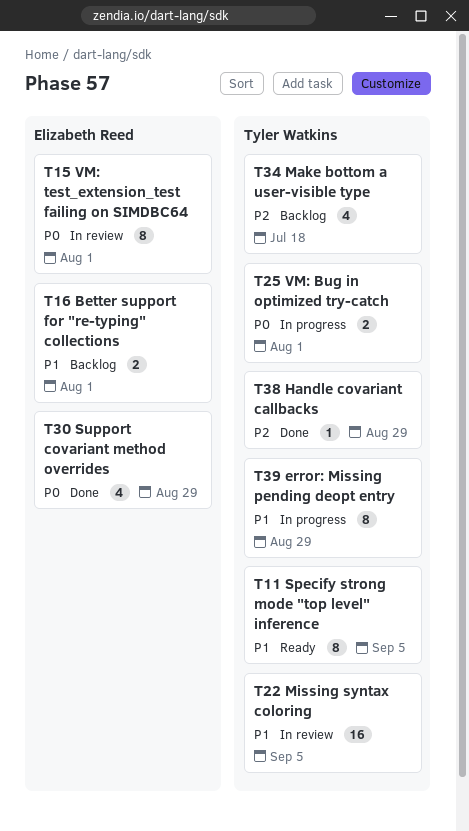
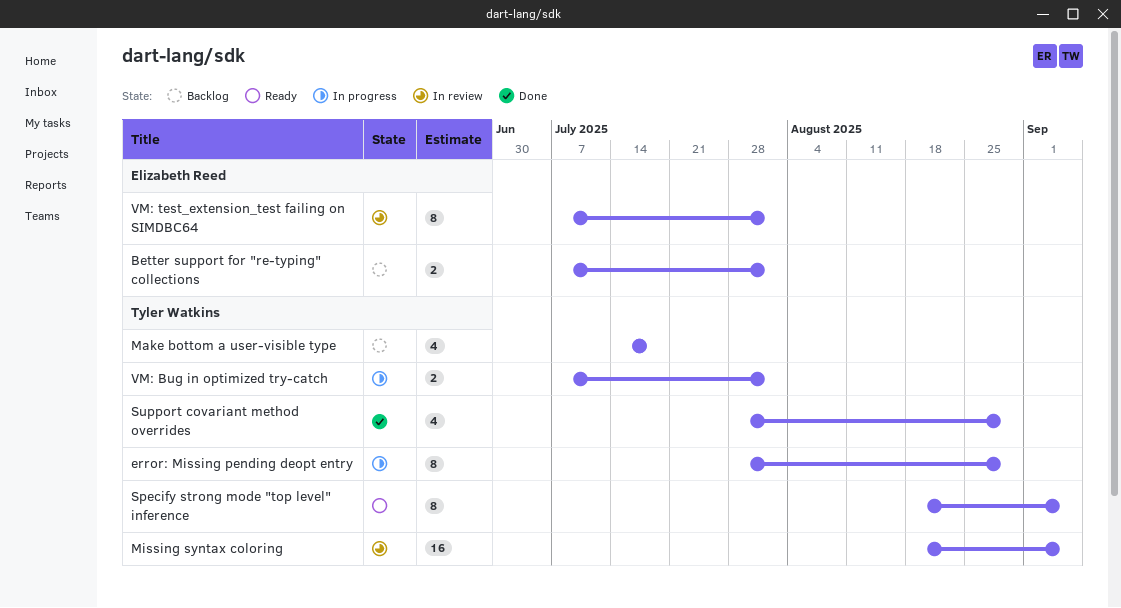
Handle covariant callbacks: present -> none
Support covariant method overrides, owner: Elizabeth Reed -> Tyler Watkins

